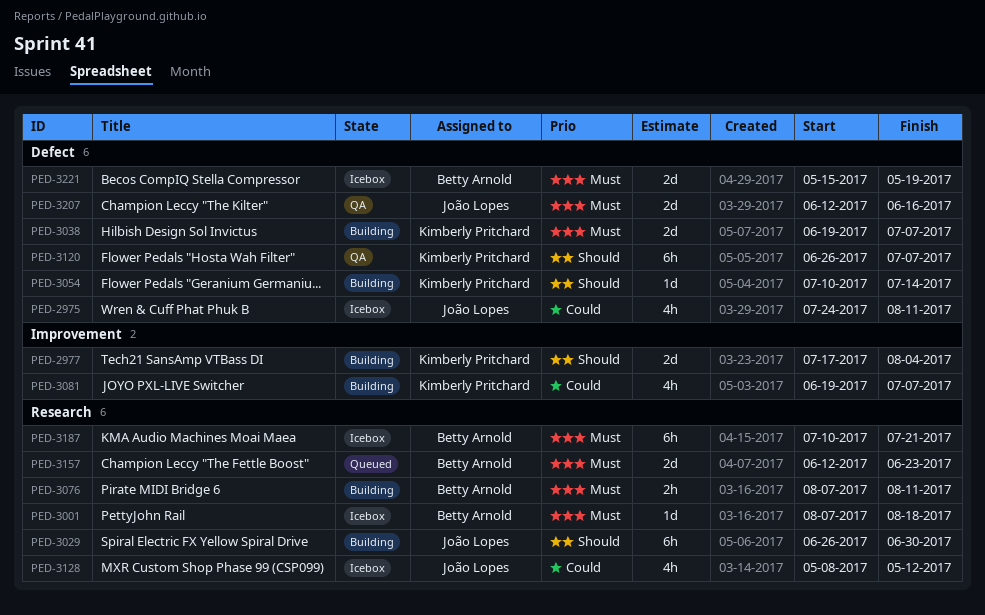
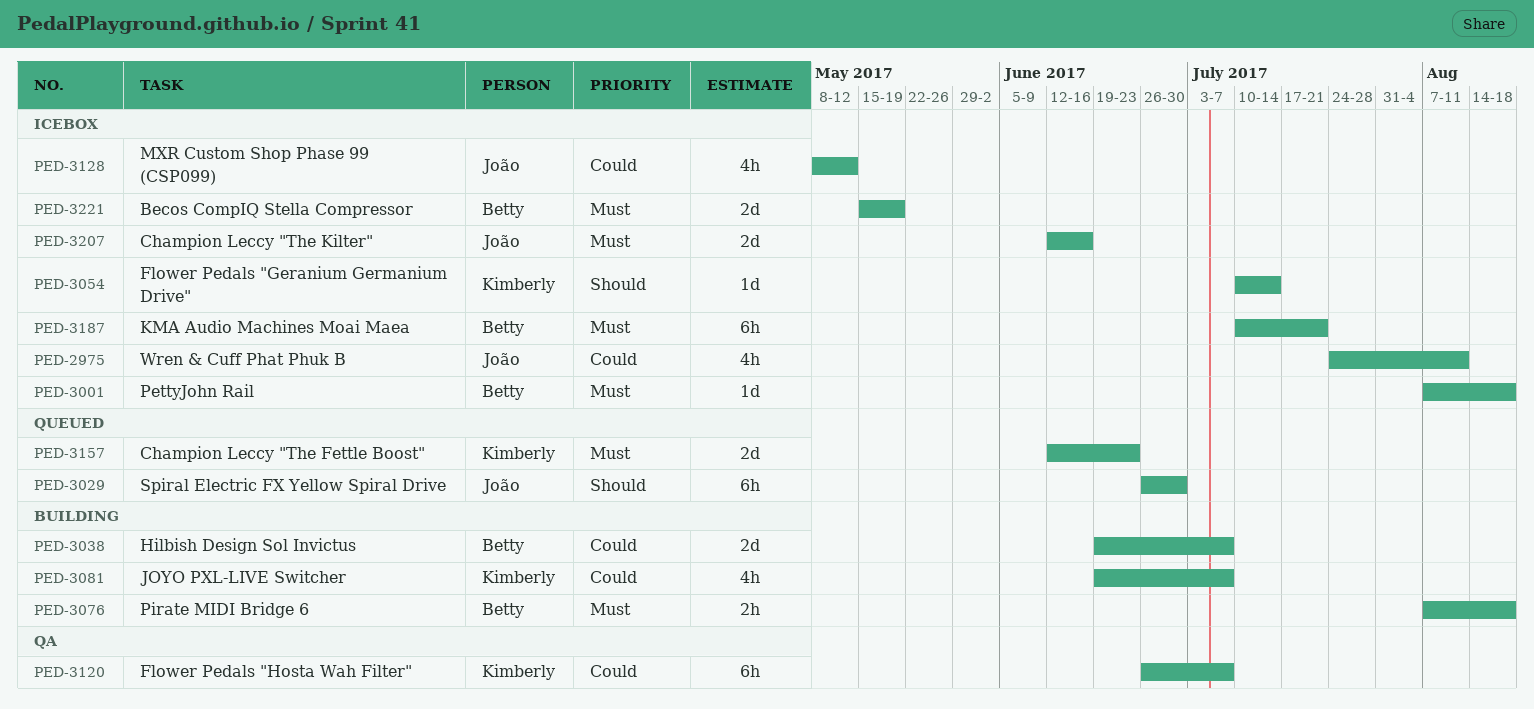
PED-2977: present -> none
PED-3029, status: Building -> Queued
PED-3038, owner: Kimberly Pritchard -> Betty Arnold
PED-3038, priority: Must -> Could
PED-3054, status: Building -> Icebox
PED-3076, due: Aug 11 -> Aug 18
PED-3120, priority: Should -> Could
PED-3157, owner: Betty Arnold -> Kimberly Pritchard
PED-3207, status: QA -> Icebox

